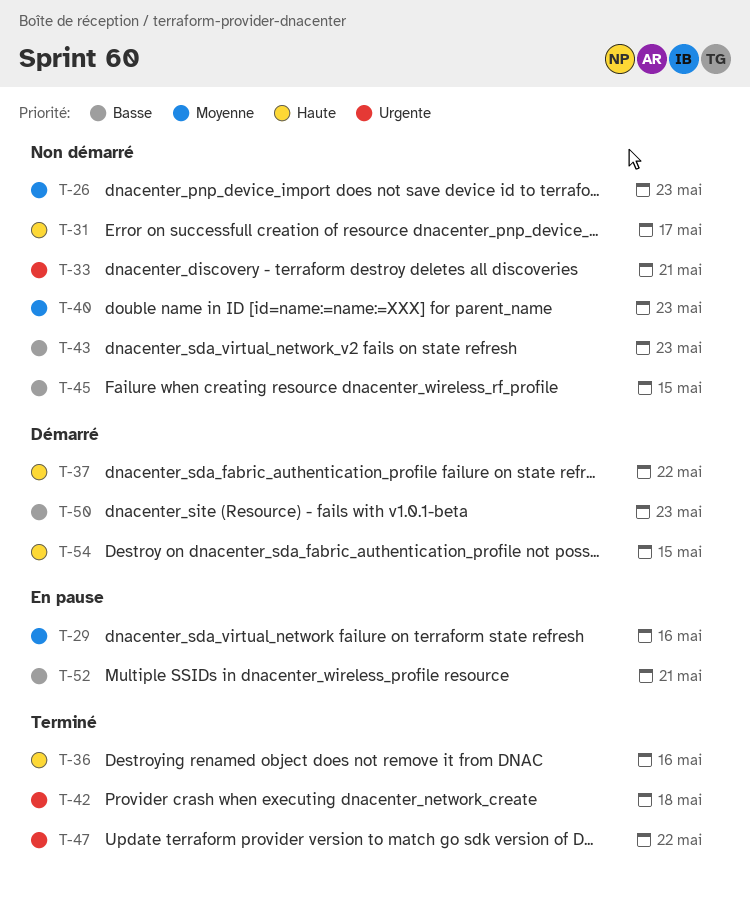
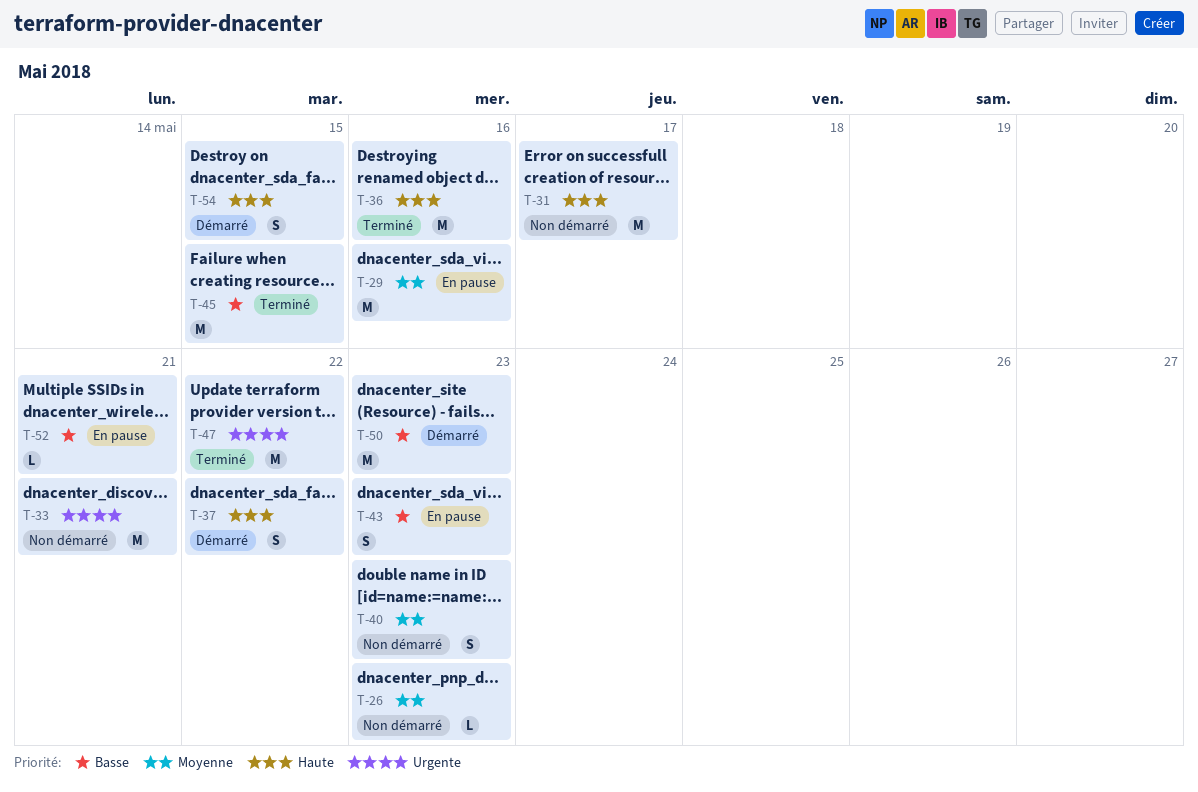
T-42: present -> none
T-43, status: Non démarré -> En pause
T-45, status: Non démarré -> Terminé

